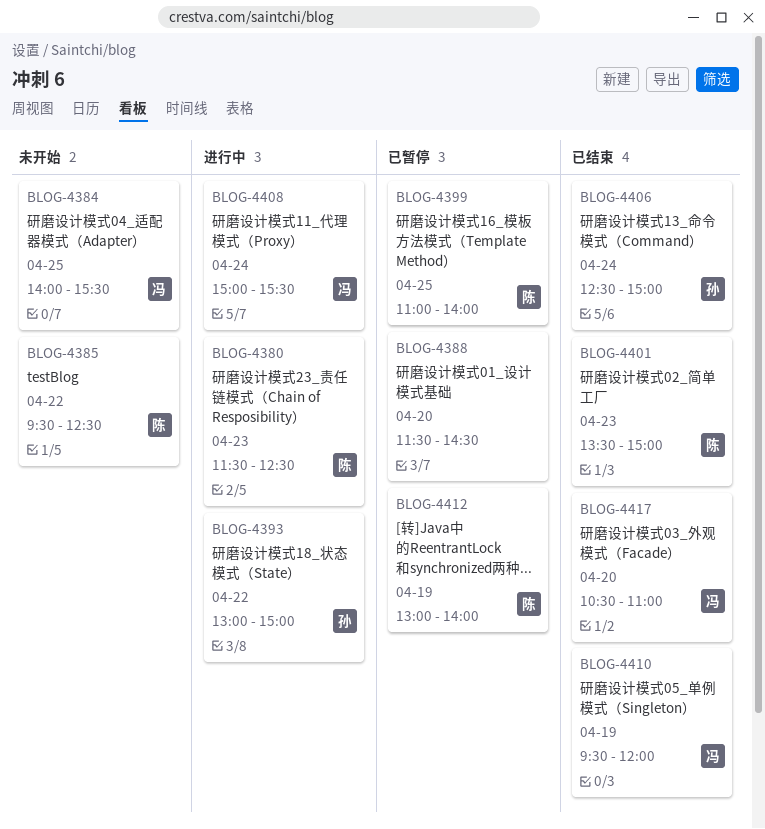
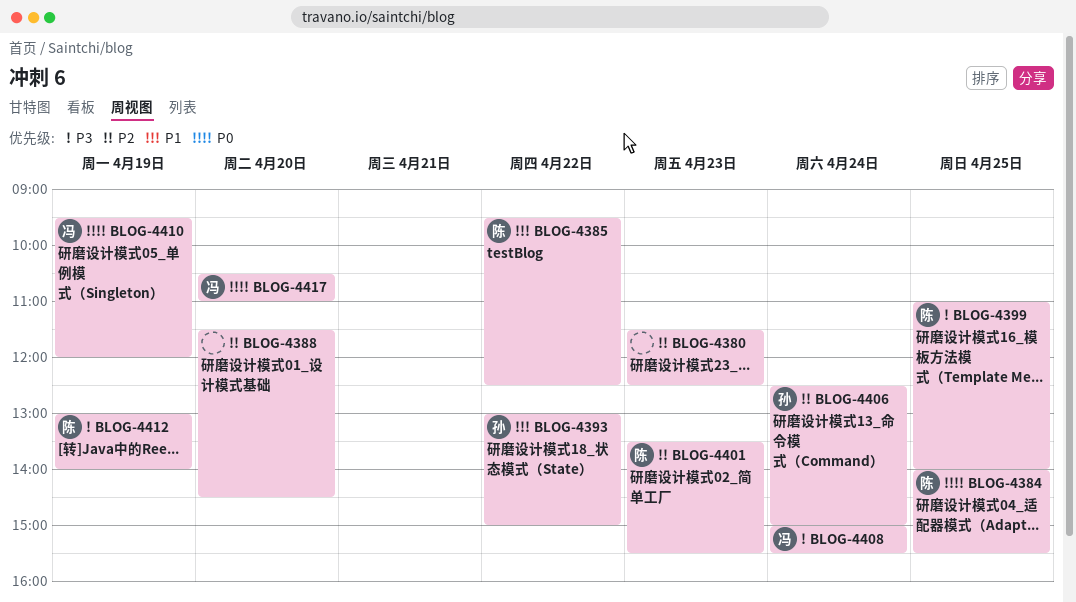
BLOG-4380, owner: 陈 -> none
BLOG-4384, owner: 冯 -> 陈
BLOG-4401, ends: 15:00 -> 15:30

